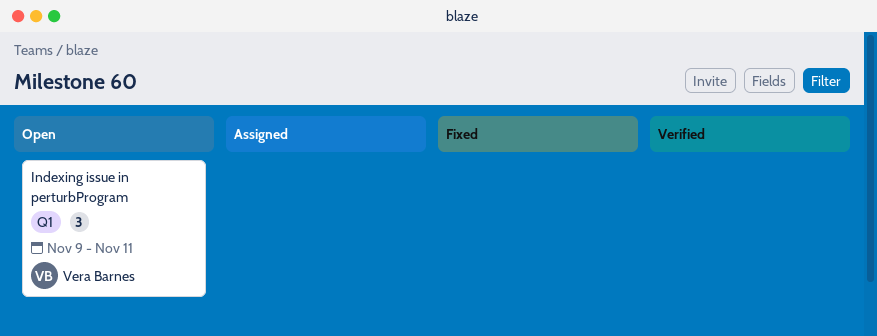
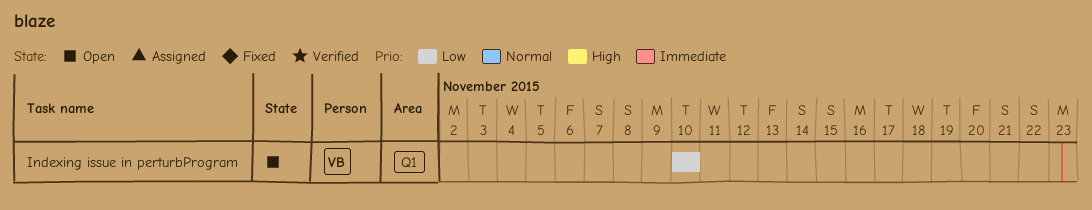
Indexing issue in perturbProgram, start: Nov 9 -> Nov 10
Indexing issue in perturbProgram, due: Nov 11 -> Nov 10

